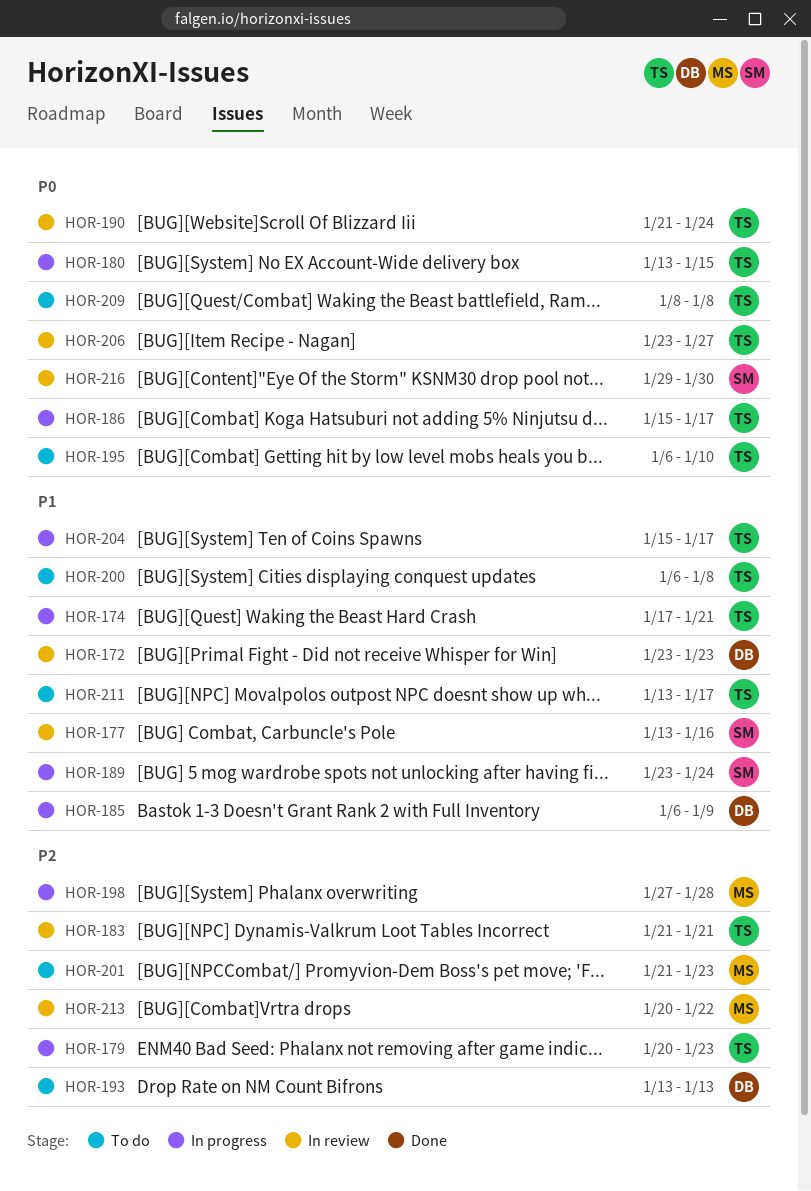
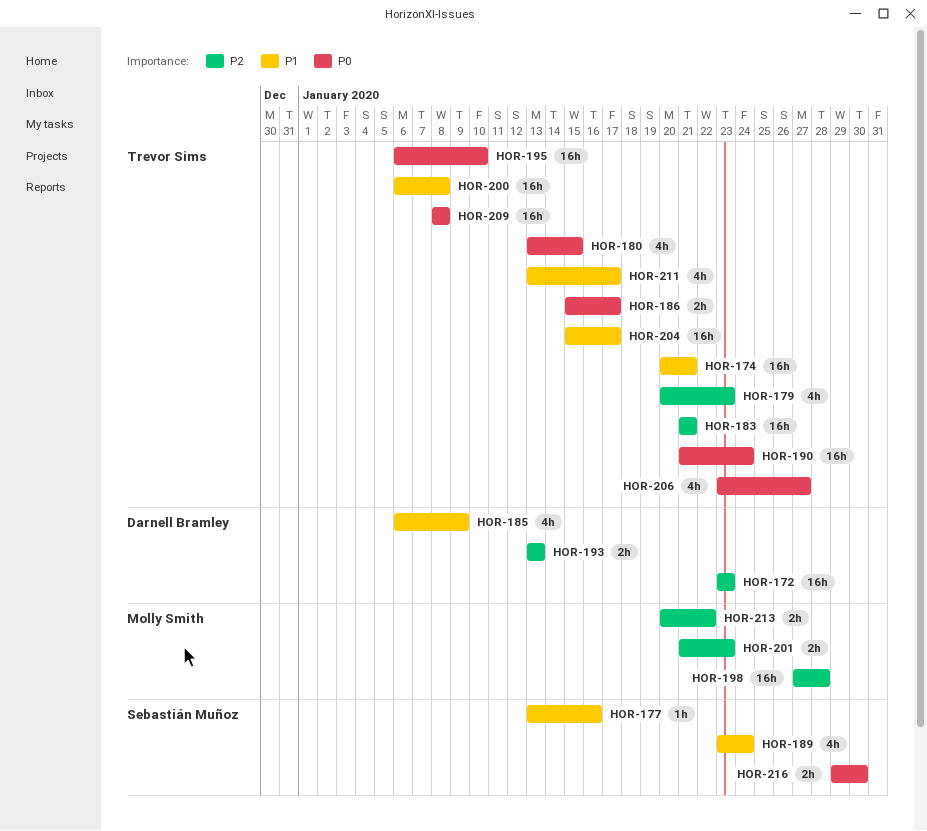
HOR-172, priority: P1 -> P2
HOR-174, start: Jan 17 -> Jan 20

